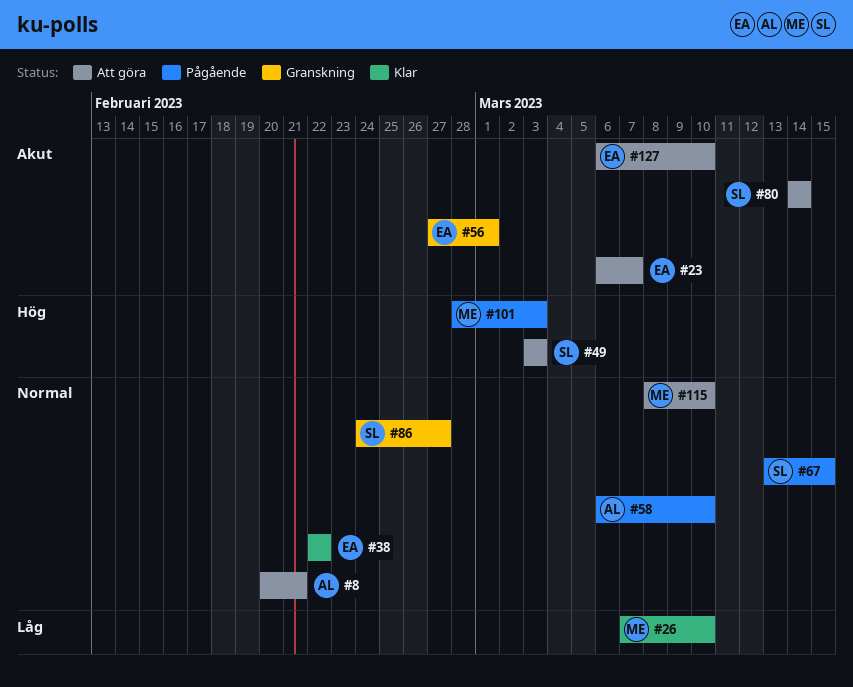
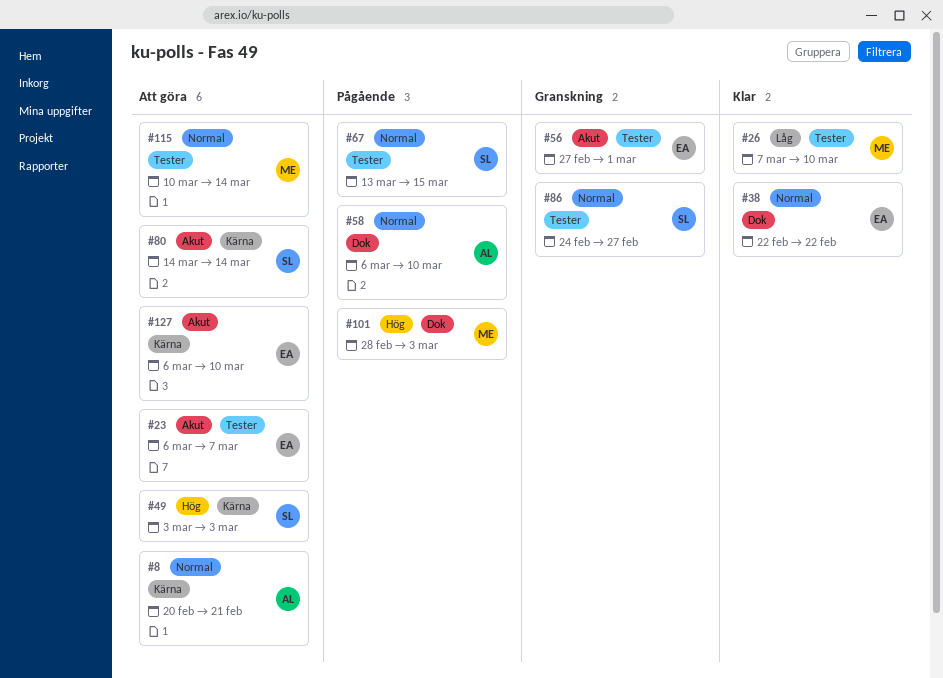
#115, start: Mar 8 -> Mar 10
#115, due: Mar 10 -> Mar 14

